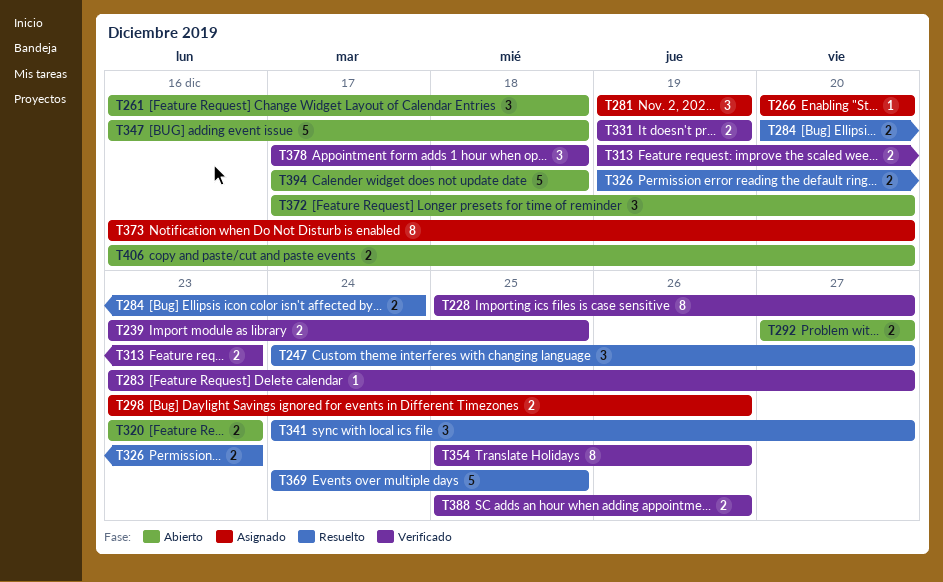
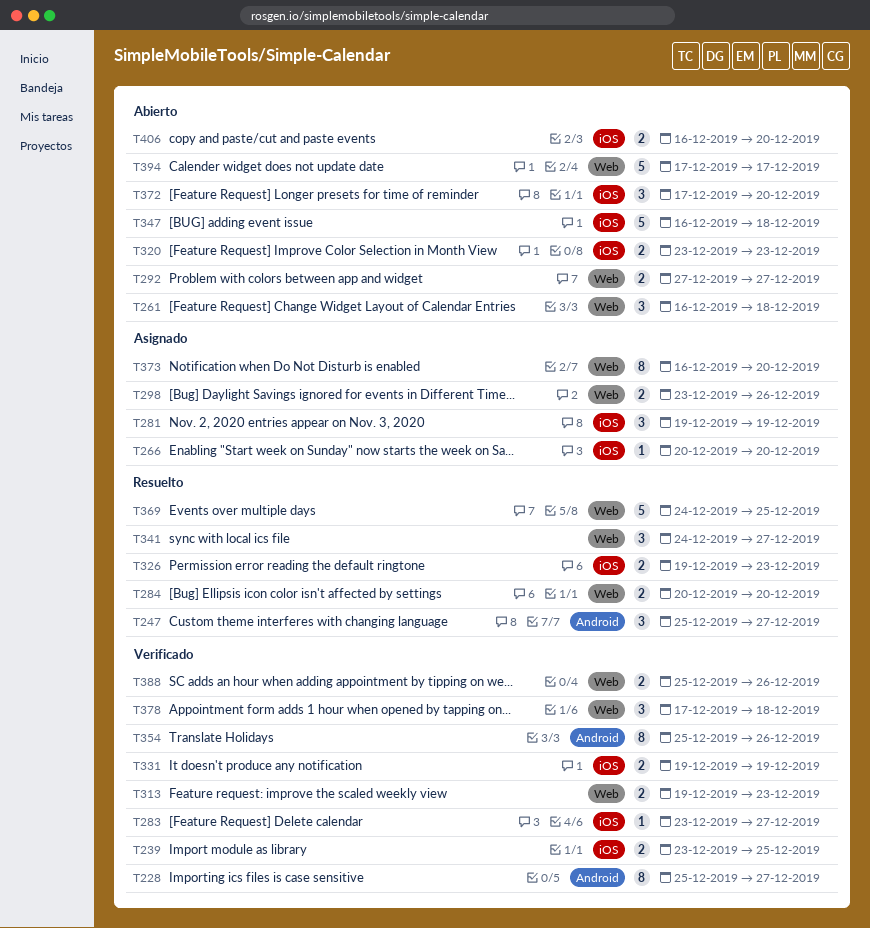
T247, start: Dec 24 -> Dec 25
T284, due: Dec 24 -> Dec 20
T394, due: Dec 18 -> Dec 17

